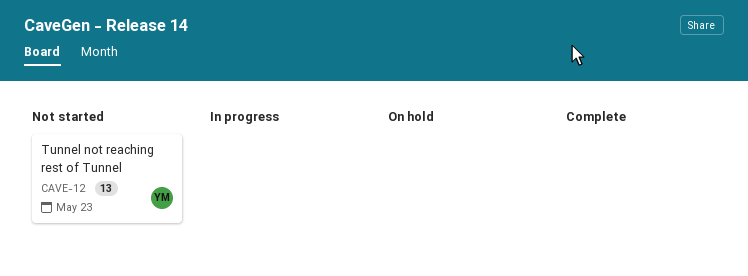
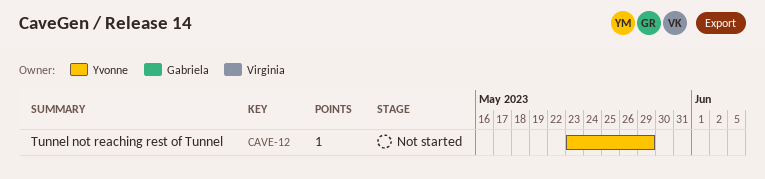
CAVE-12, estimate: 13 -> 1
CAVE-12, due: May 23 -> May 29

